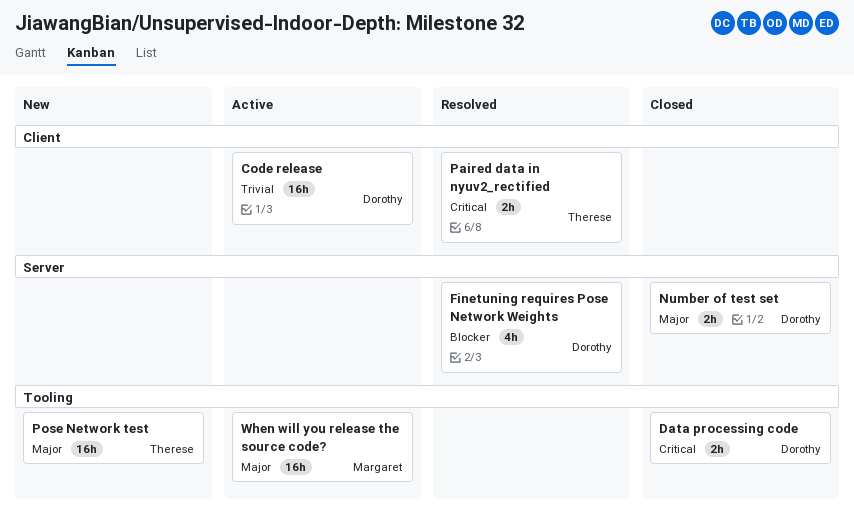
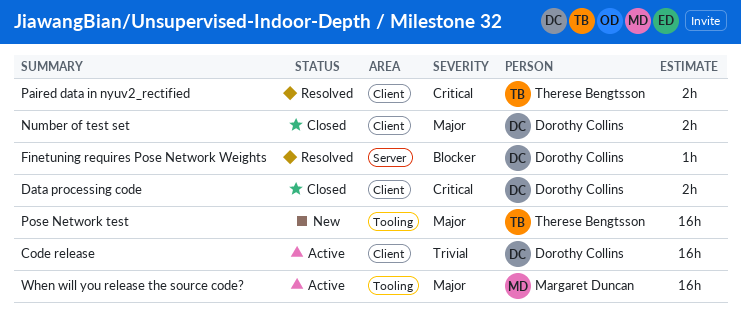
Data processing code, label: Tooling -> Client
Finetuning requires Pose Network Weights, estimate: 4h -> 1h
Number of test set, label: Server -> Client

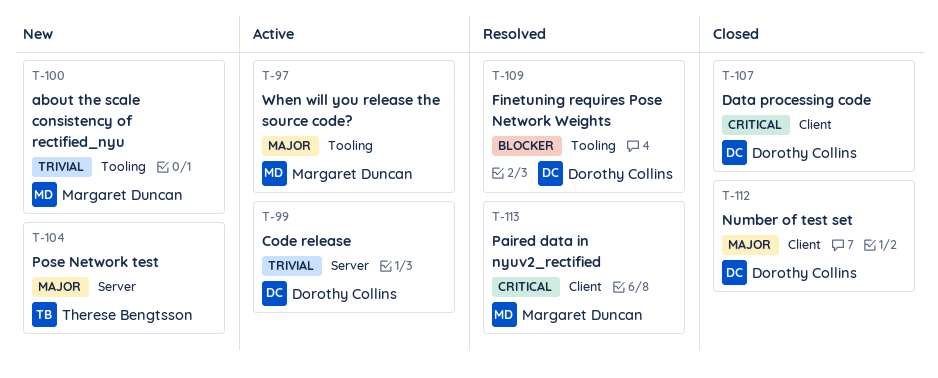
about the scale consistency of rectified_nyu: none -> present
Code release, label: Client -> Server
Finetuning requires Pose Network Weights, label: Server -> Tooling
Paired data in nyuv2_rectified, owner: Therese Bengtsson -> Margaret Duncan
Pose Network test, label: Tooling -> Server

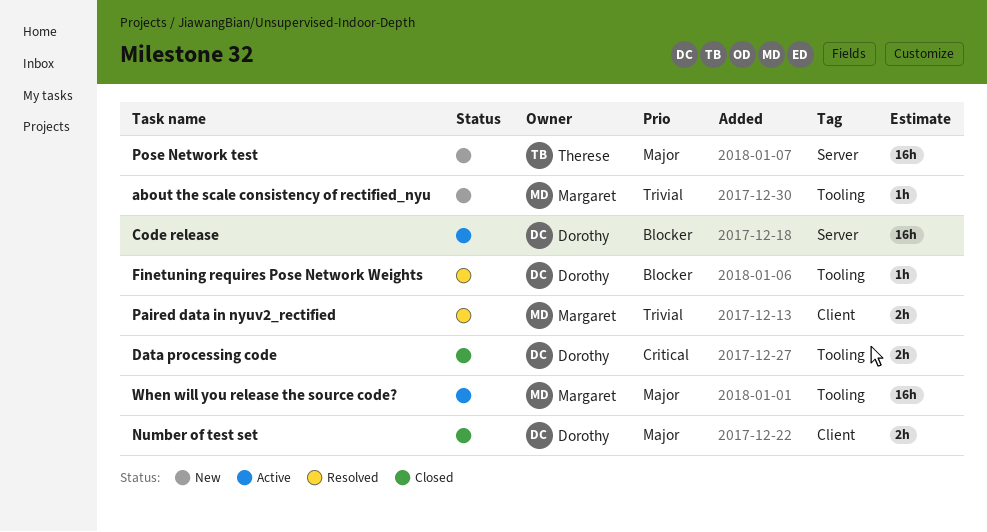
Code release, priority: Trivial -> Blocker
Data processing code, label: Client -> Tooling
Paired data in nyuv2_rectified, priority: Critical -> Trivial

